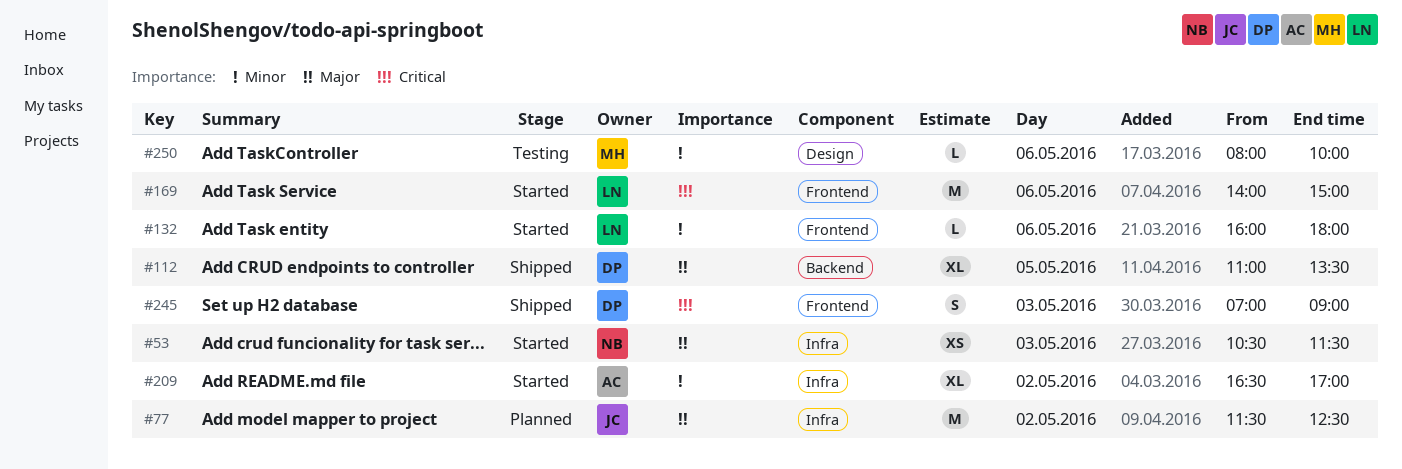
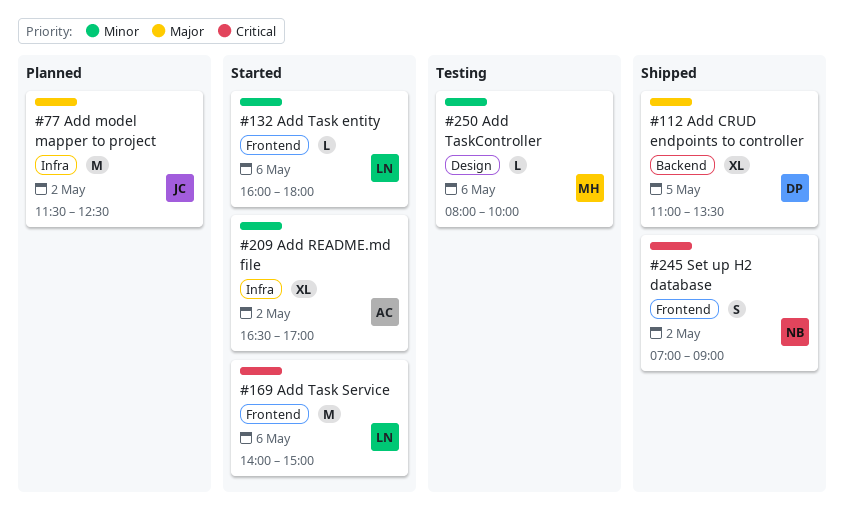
#53: present -> none
#245, owner: DP -> NB
#245, day: May 3 -> May 2

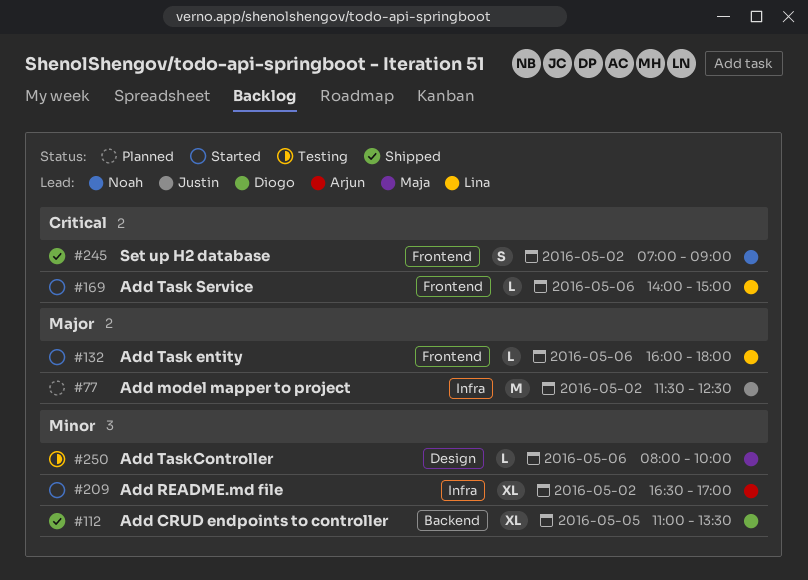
#112, priority: Major -> Minor
#132, priority: Minor -> Major
#169, estimate: M -> L

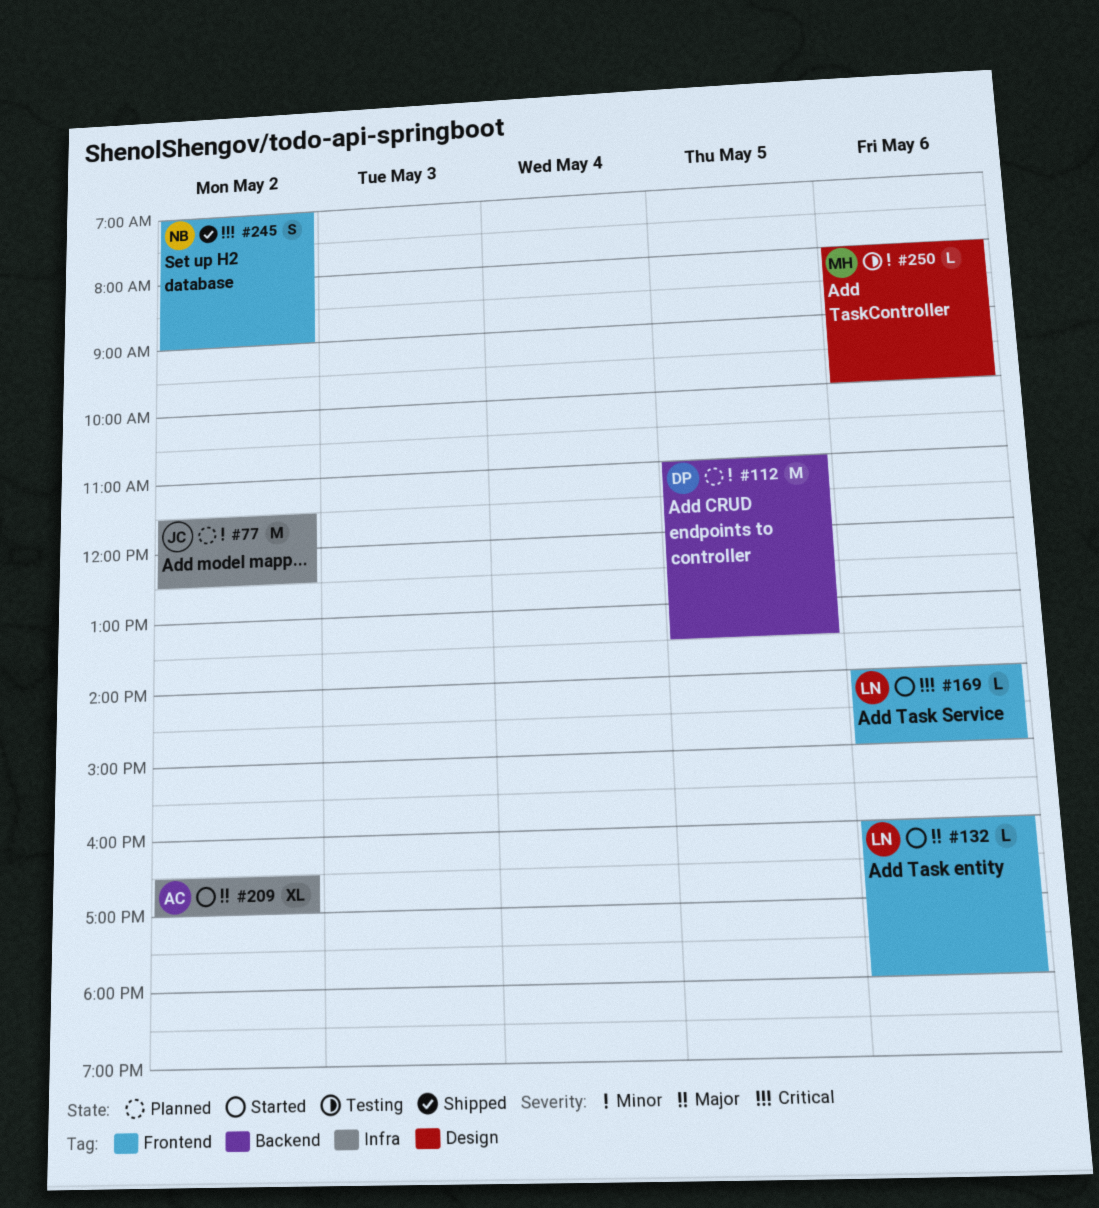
#77, priority: Major -> Minor
#112, status: Shipped -> Planned
#112, estimate: XL -> M
#209, priority: Minor -> Major

